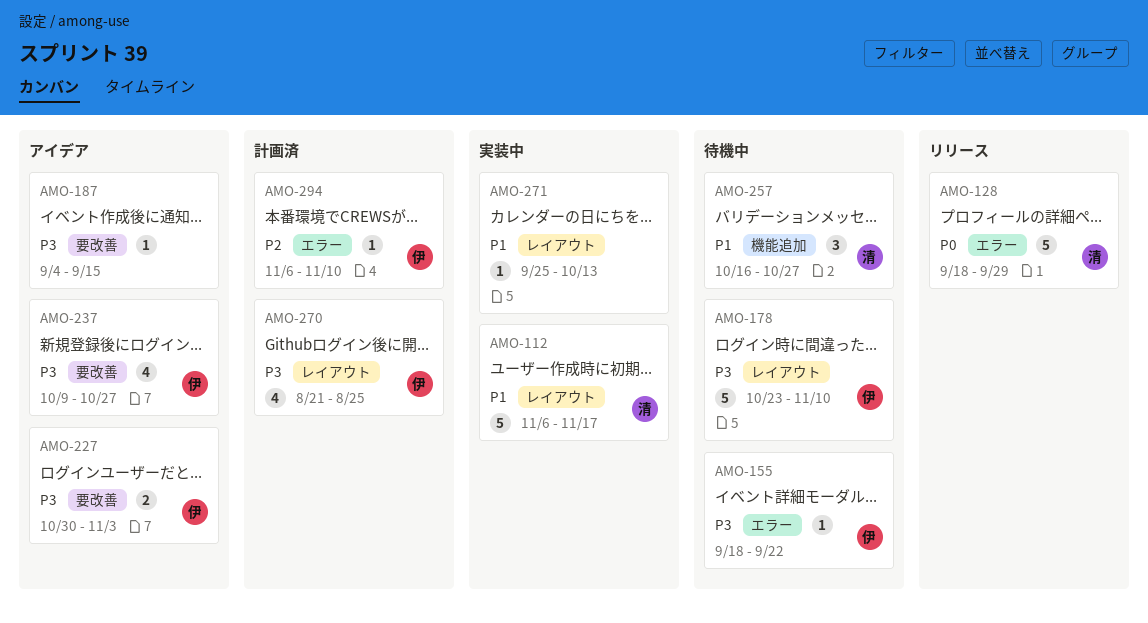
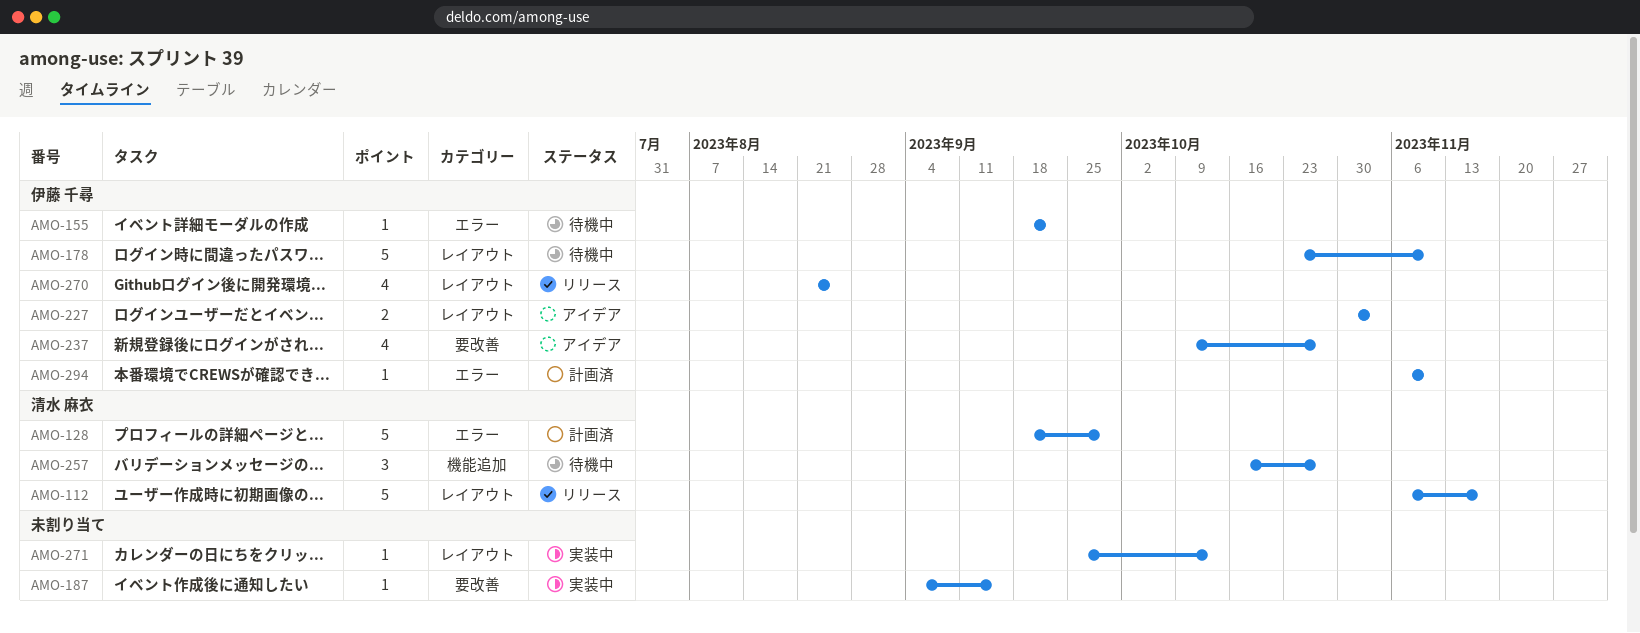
AMO-112, status: 実装中 -> リリース
AMO-128, status: リリース -> 計画済
AMO-187, status: アイデア -> 実装中
AMO-227, label: 要改善 -> レイアウト
AMO-270, status: 計画済 -> リリース

